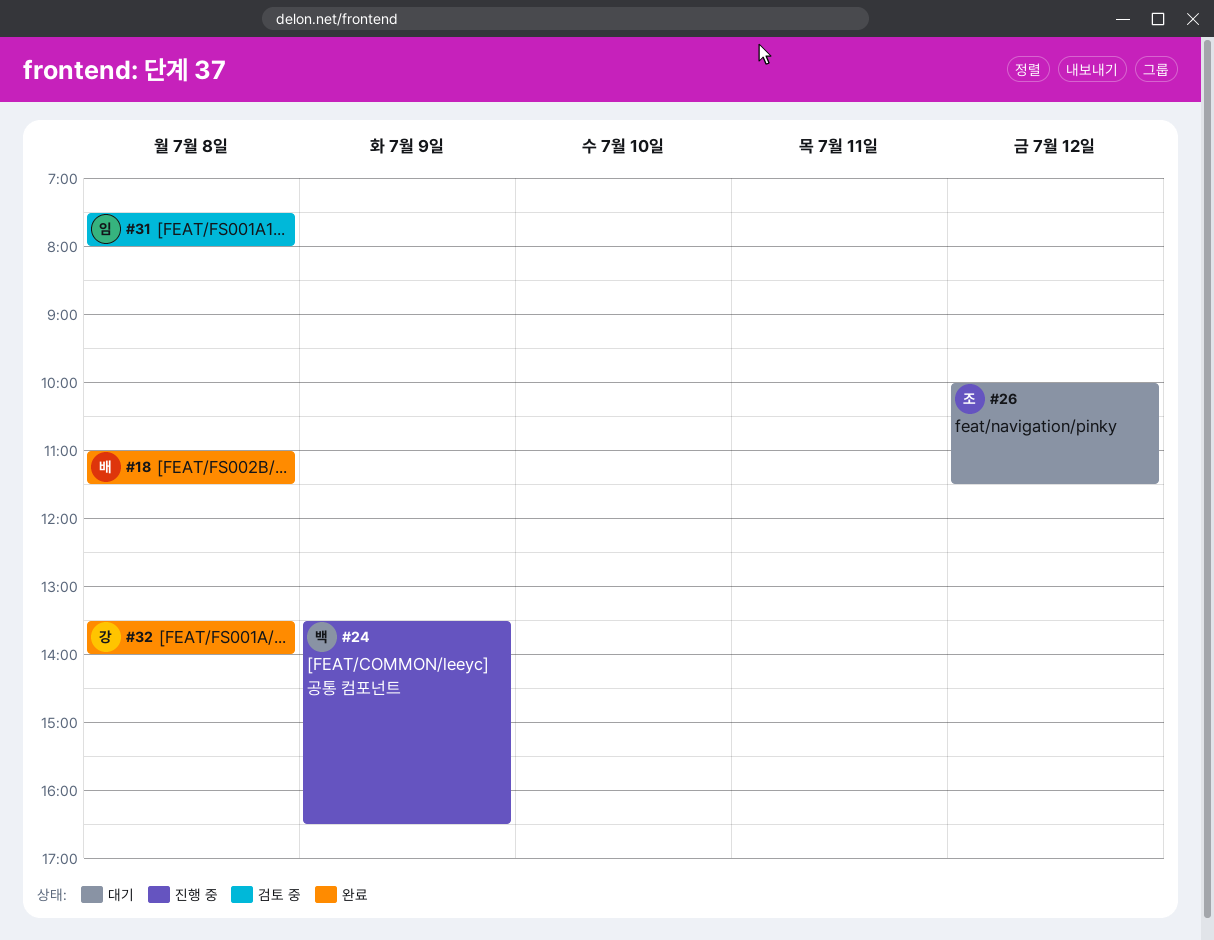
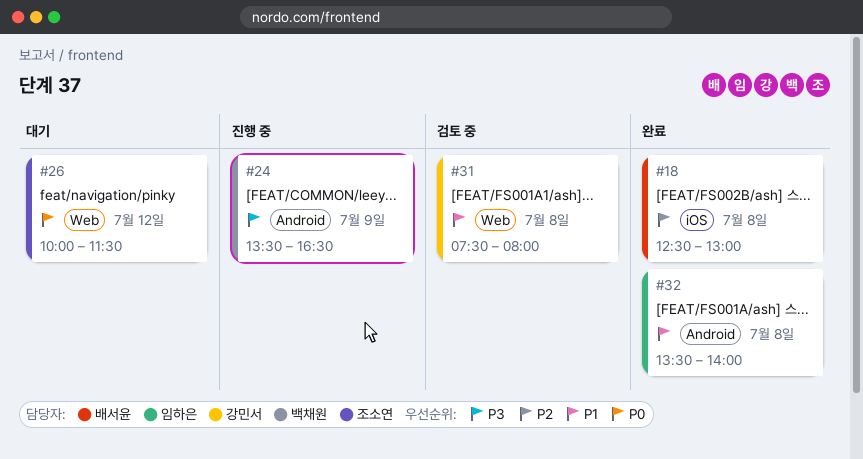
#18, begins: 11:00 -> 12:30
#18, ends: 11:30 -> 13:00
#31, owner: 임하은 -> 강민서
#32, owner: 강민서 -> 임하은

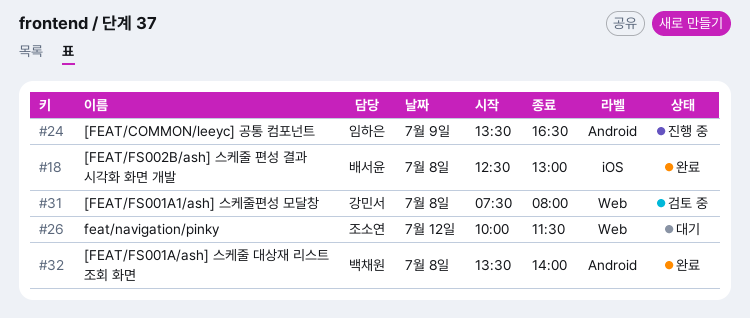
#24, owner: 백채원 -> 임하은
#32, owner: 임하은 -> 백채원

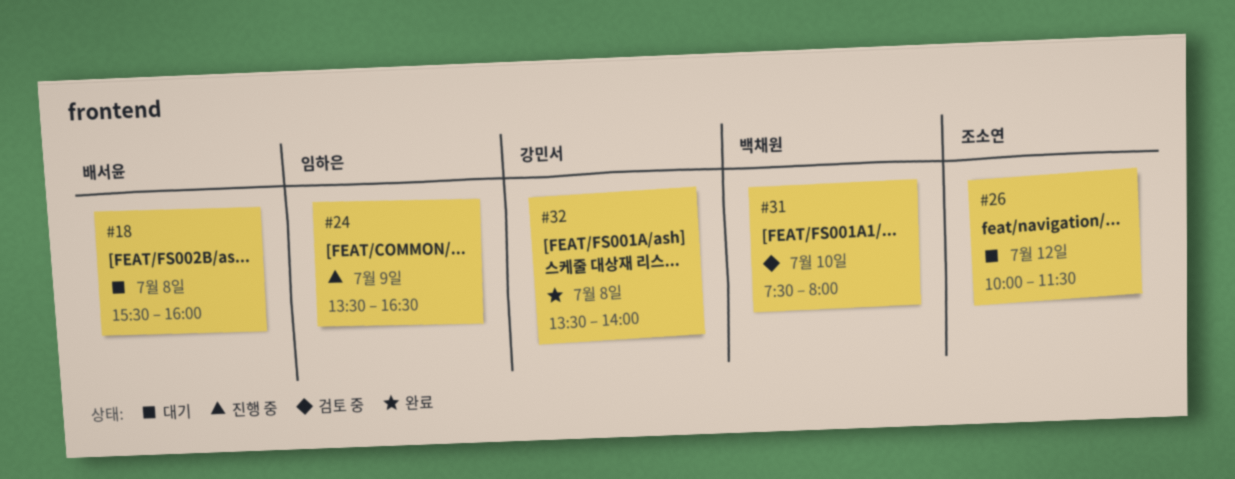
#18, status: 완료 -> 대기
#18, begins: 12:30 -> 15:30
#18, ends: 13:00 -> 16:00
#31, owner: 강민서 -> 백채원
#31, day: Jul 8 -> Jul 10
#32, owner: 백채원 -> 강민서

